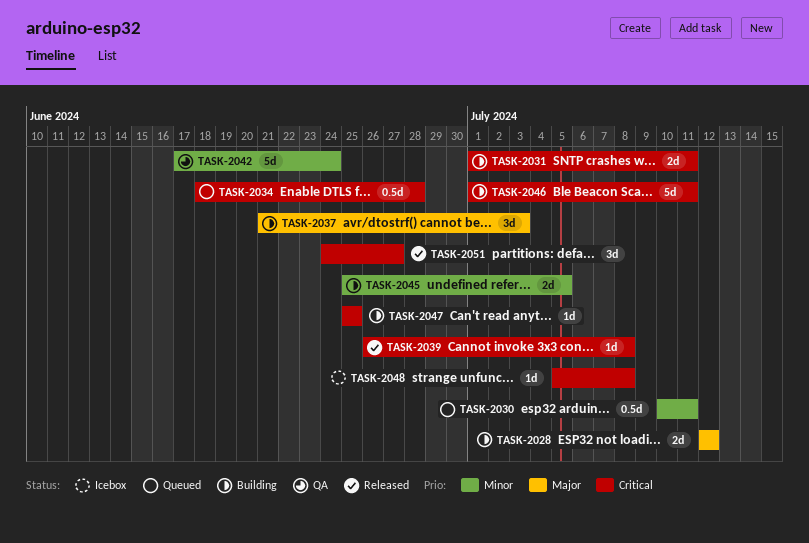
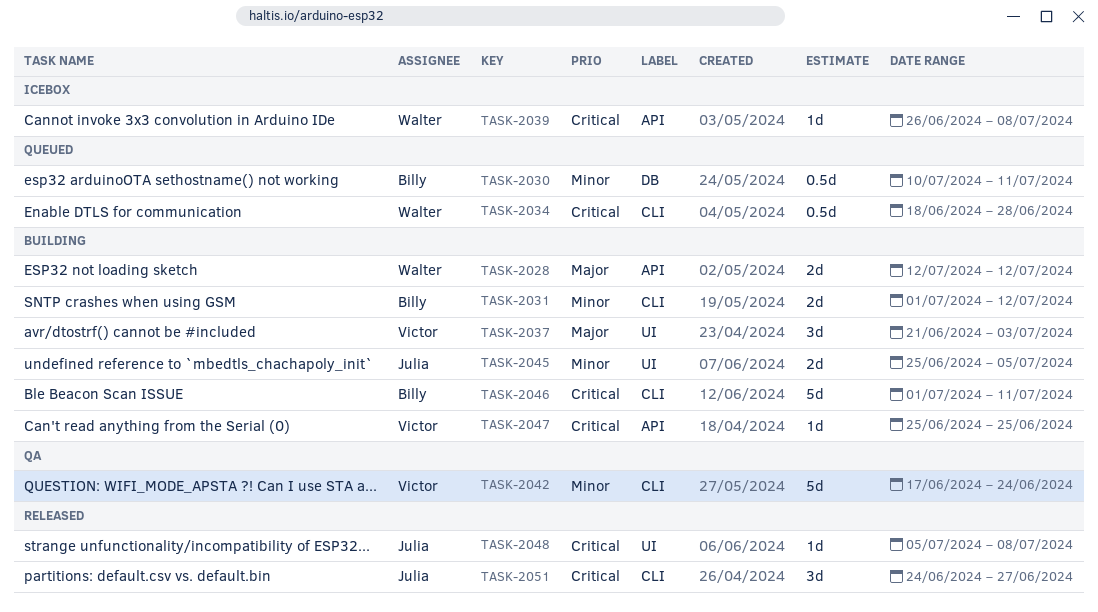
TASK-2031, priority: Critical -> Minor
TASK-2031, due: Jul 11 -> Jul 12
TASK-2039, status: Released -> Icebox
TASK-2048, status: Icebox -> Released

